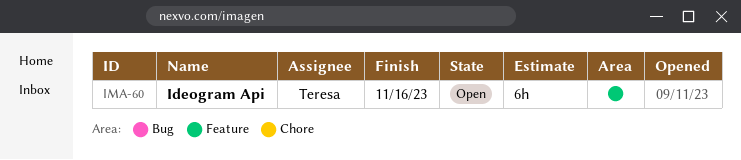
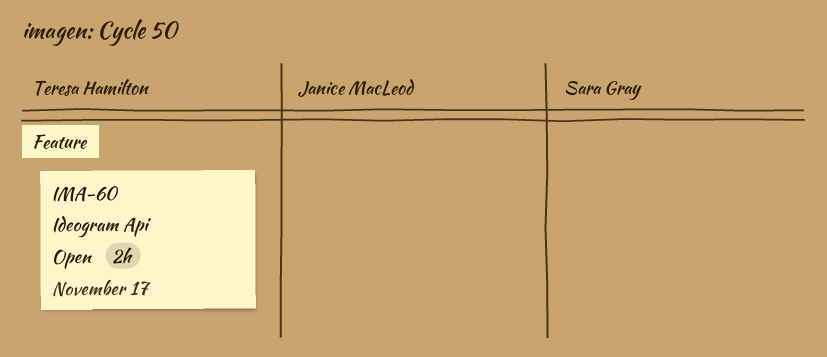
IMA-60, estimate: 6h -> 2h
IMA-60, due: Nov 16 -> Nov 17

